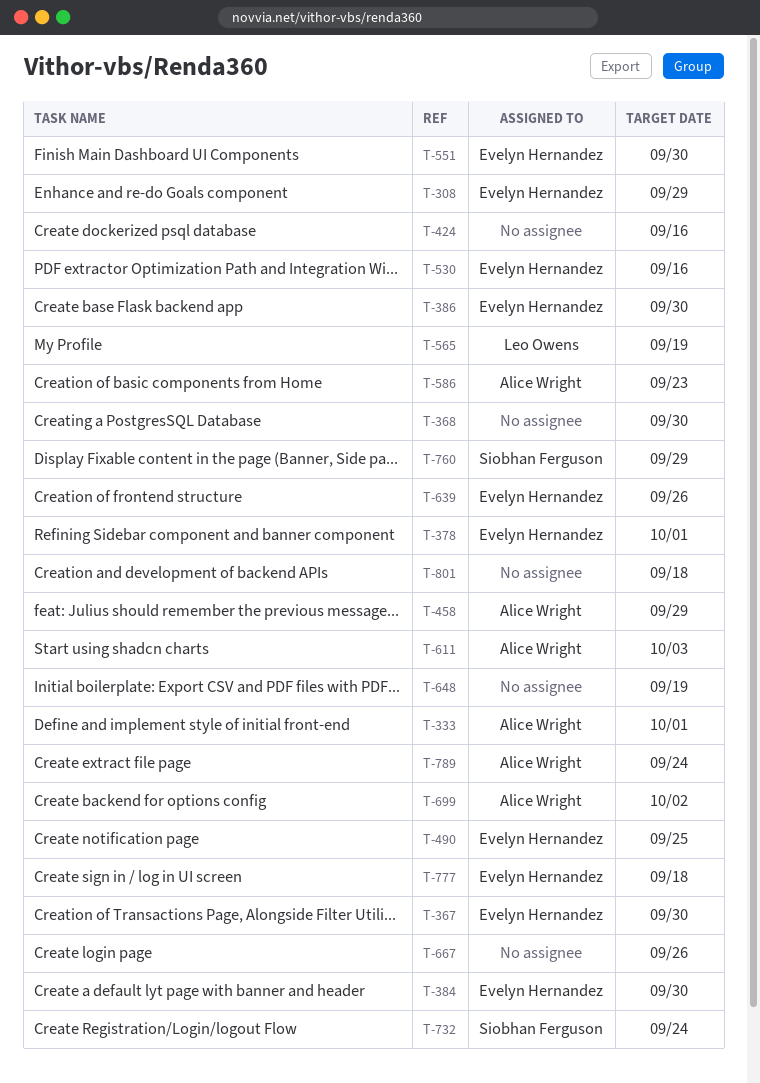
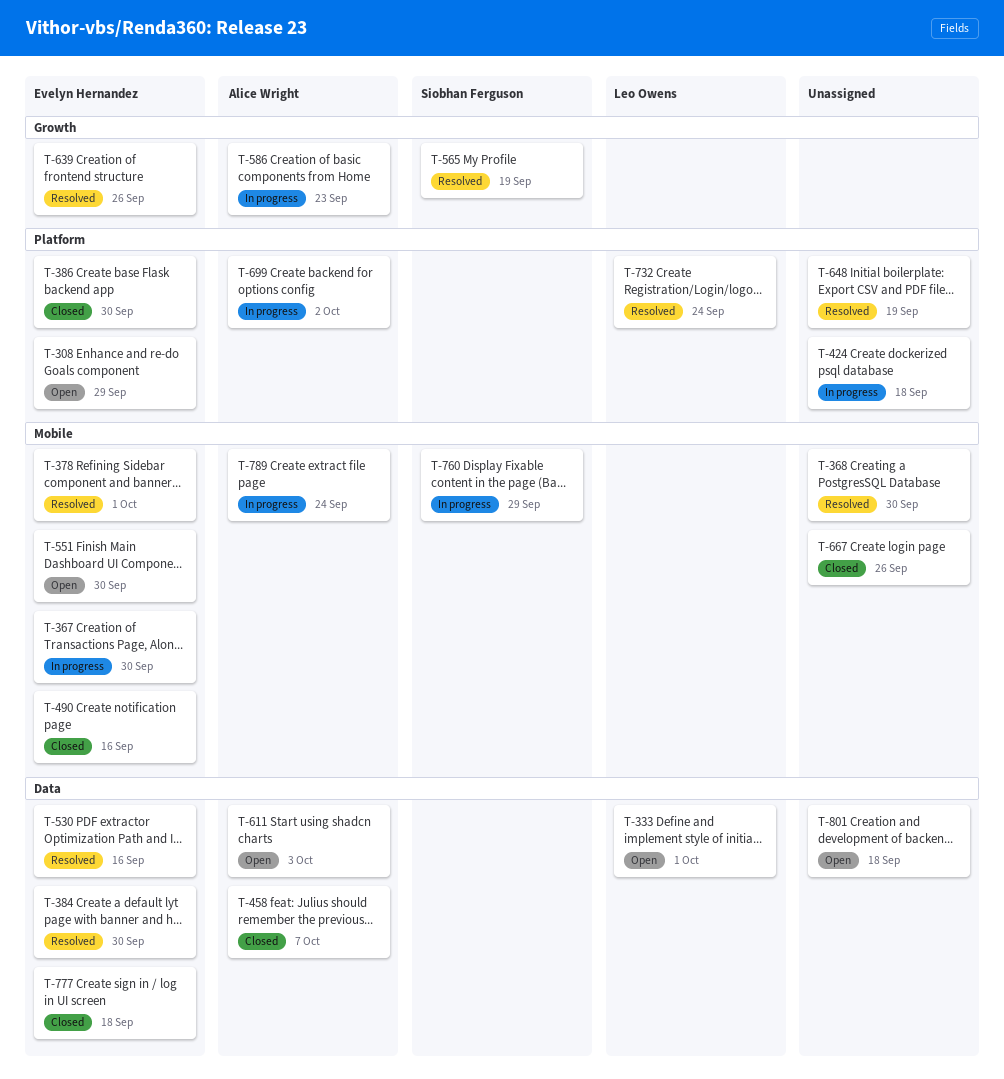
T-333, owner: Alice Wright -> Leo Owens
T-424, due: Sep 16 -> Sep 18
T-458, due: Sep 29 -> Oct 7
T-490, due: Sep 25 -> Sep 16
T-565, owner: Leo Owens -> Siobhan Ferguson
T-732, owner: Siobhan Ferguson -> Leo Owens

